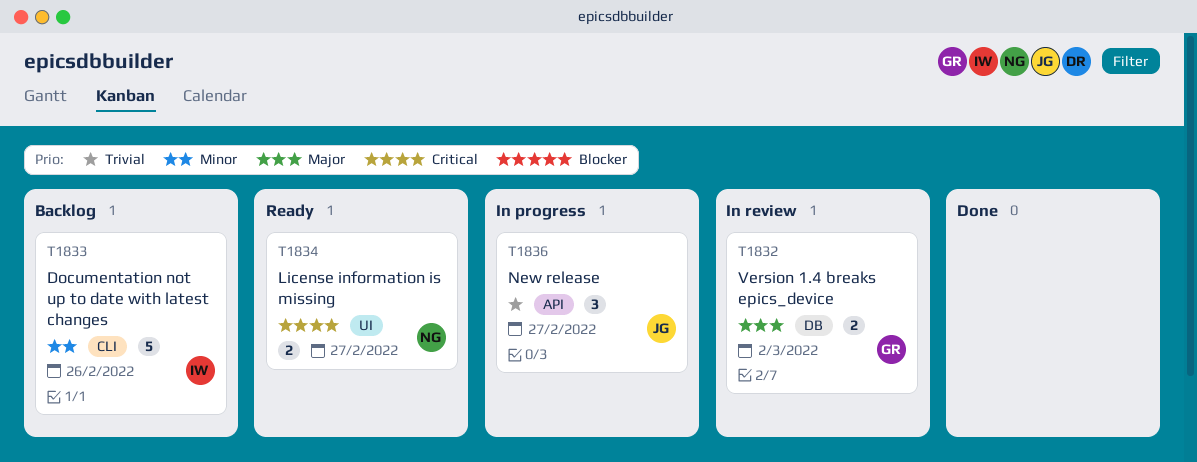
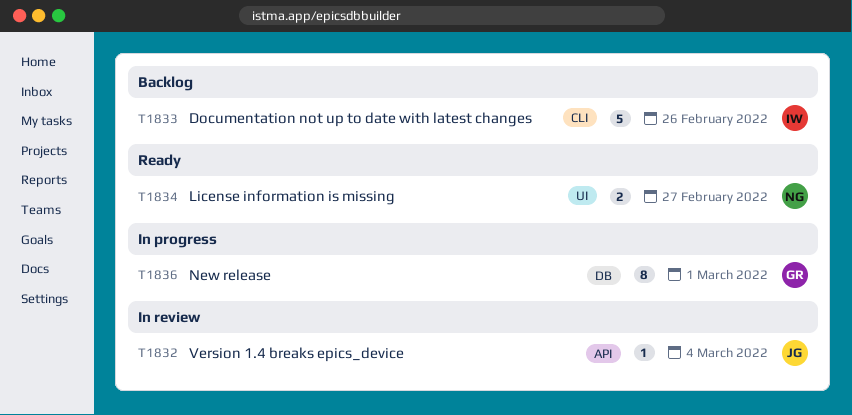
T1832, owner: GR -> JG
T1832, label: DB -> API
T1832, estimate: 2 -> 1
T1832, due: Mar 2 -> Mar 4
T1836, owner: JG -> GR
T1836, label: API -> DB
T1836, estimate: 3 -> 8
T1836, due: Feb 27 -> Mar 1

